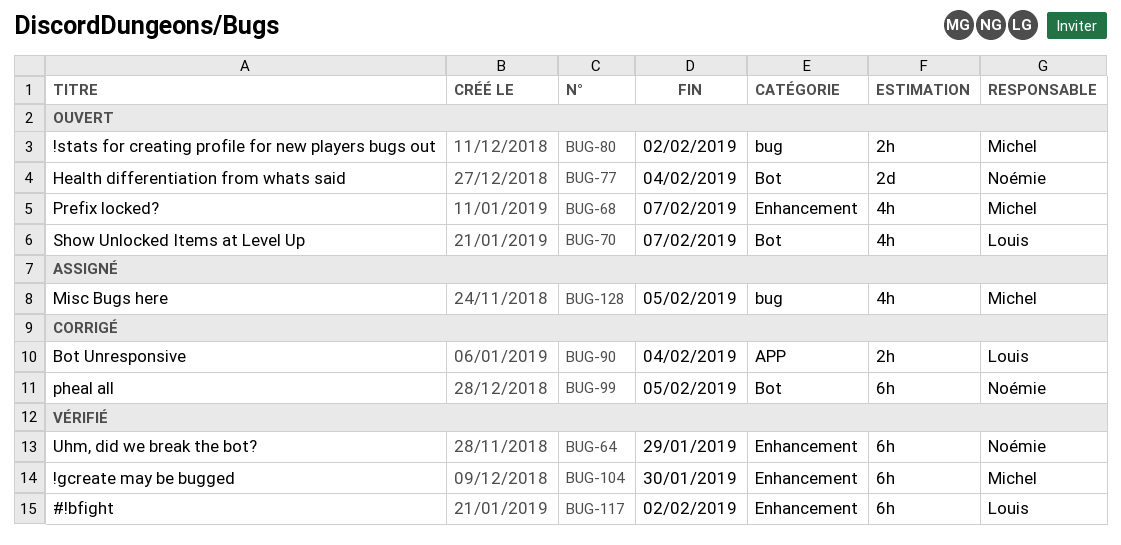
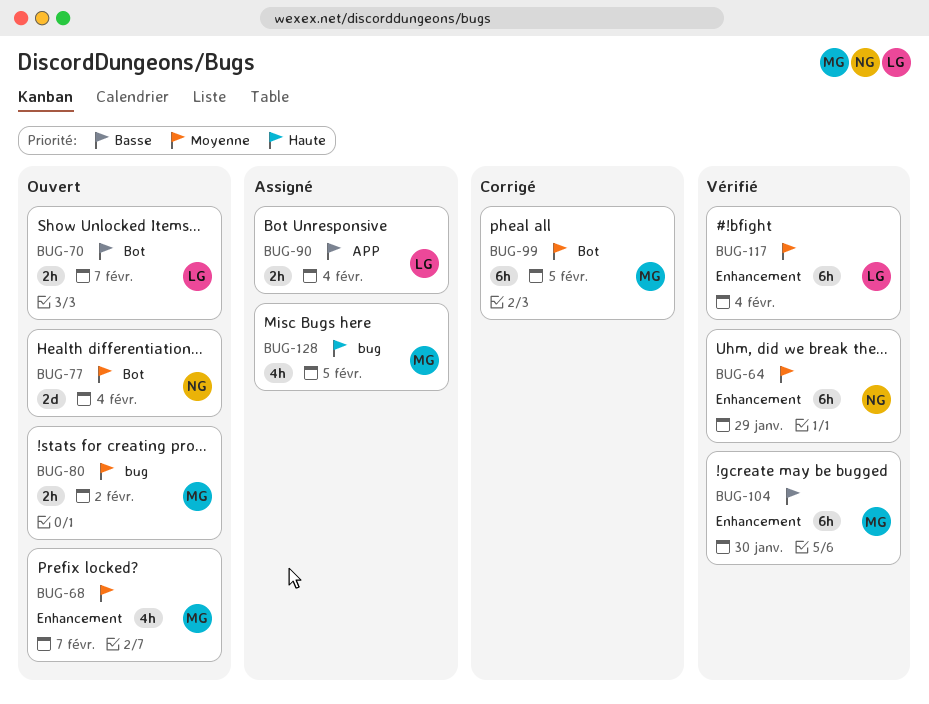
BUG-70, estimate: 4h -> 2h
BUG-90, status: Corrigé -> Assigné
BUG-99, owner: Noémie -> Michel
BUG-117, due: Feb 2 -> Feb 4

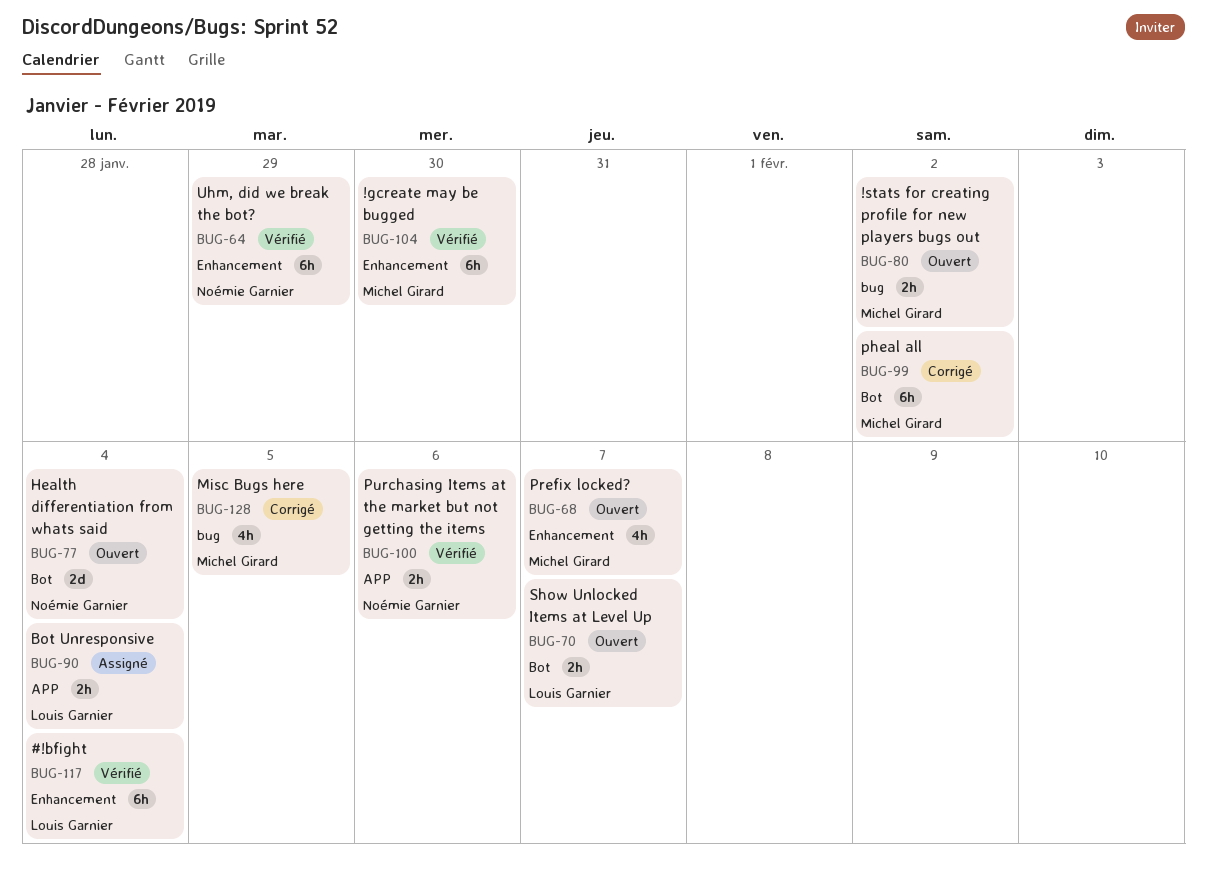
BUG-99, due: Feb 5 -> Feb 2
BUG-100: none -> present
BUG-128, status: Assigné -> Corrigé

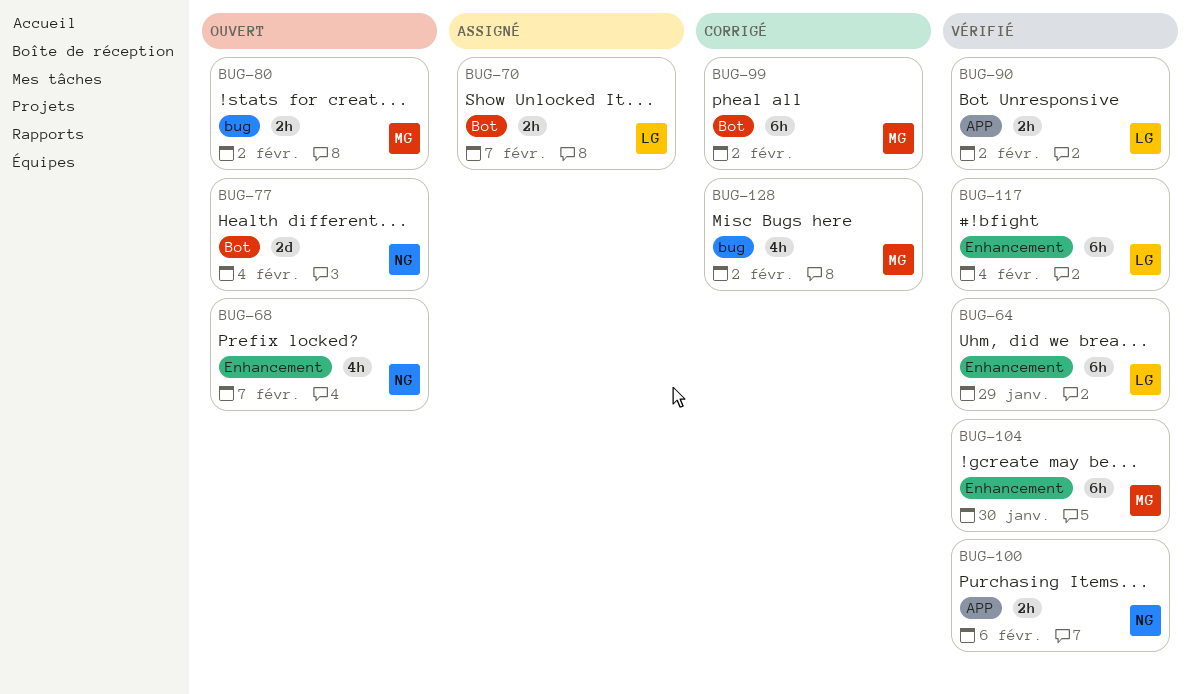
BUG-64, owner: Noémie Garnier -> Louis Garnier
BUG-68, owner: Michel Girard -> Noémie Garnier
BUG-70, status: Ouvert -> Assigné
BUG-90, status: Assigné -> Vérifié
BUG-90, due: Feb 4 -> Feb 2
BUG-128, due: Feb 5 -> Feb 2

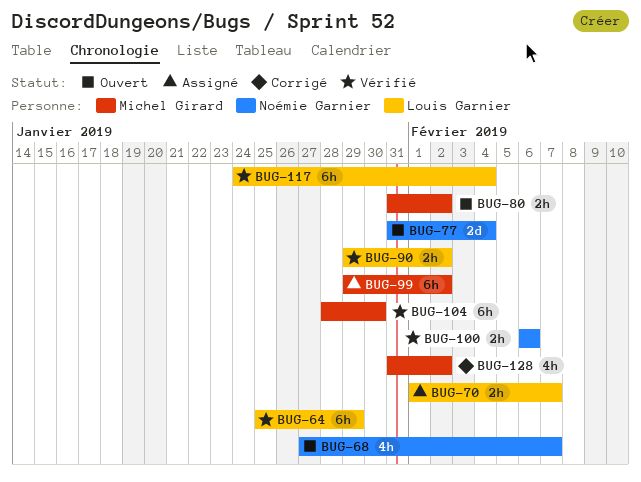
BUG-99, status: Corrigé -> Assigné

